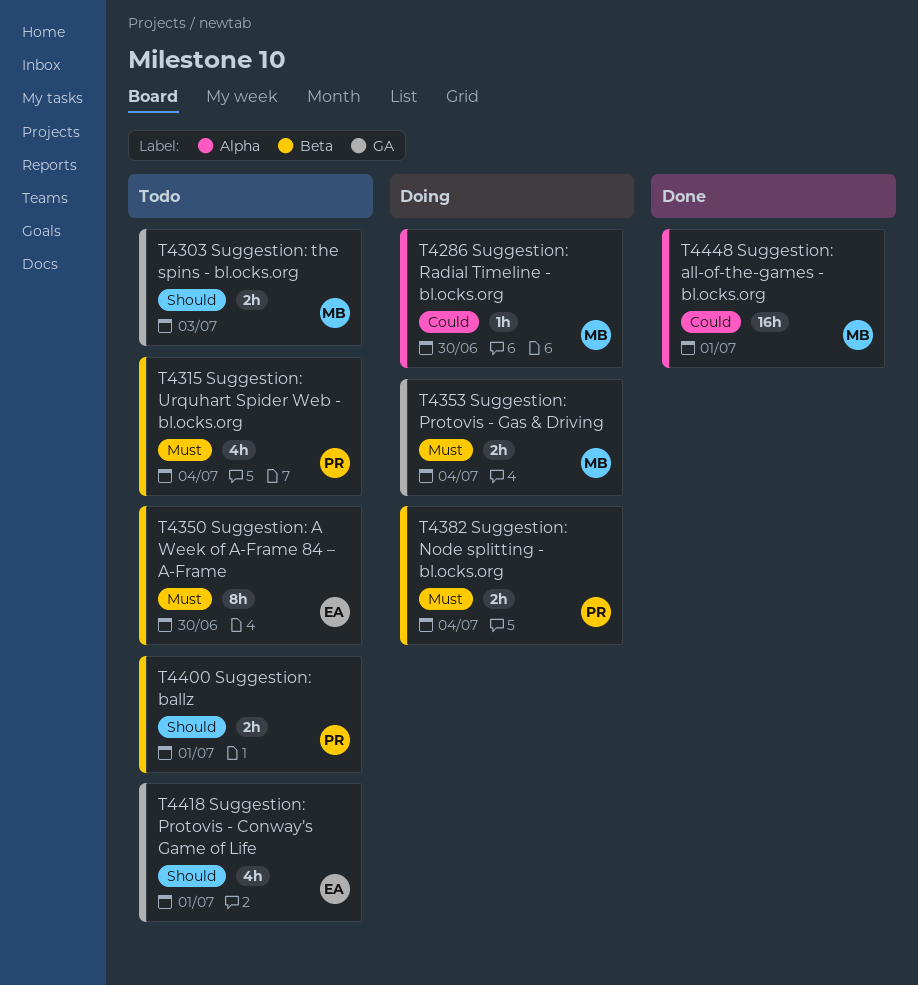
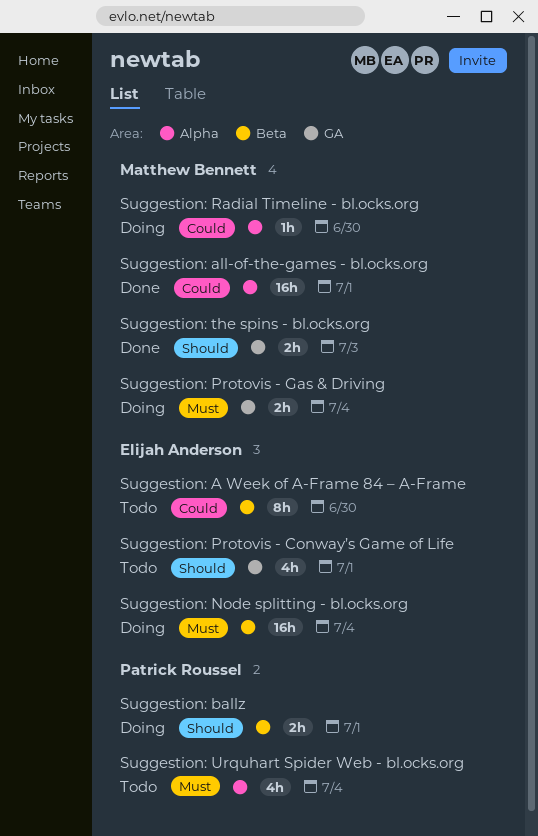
Suggestion: A Week of A-Frame 84 – A-Frame, priority: Must -> Could
Suggestion: ballz, status: Todo -> Doing
Suggestion: Node splitting - bl.ocks.org, owner: Patrick Roussel -> Elijah Anderson
Suggestion: Node splitting - bl.ocks.org, estimate: 2h -> 16h
Suggestion: the spins - bl.ocks.org, status: Todo -> Done
Suggestion: Urquhart Spider Web - bl.ocks.org, label: Beta -> Alpha

